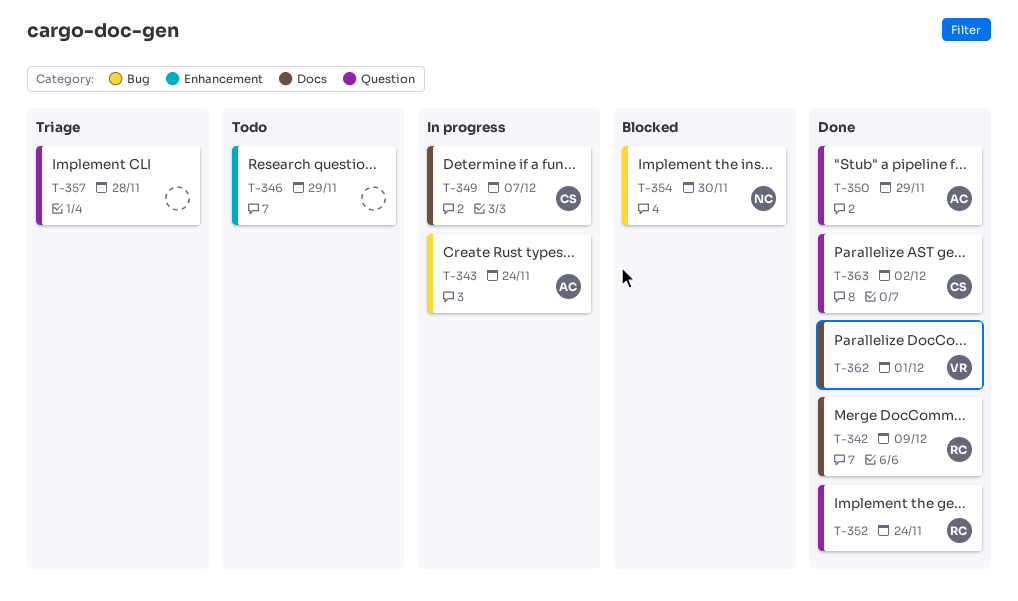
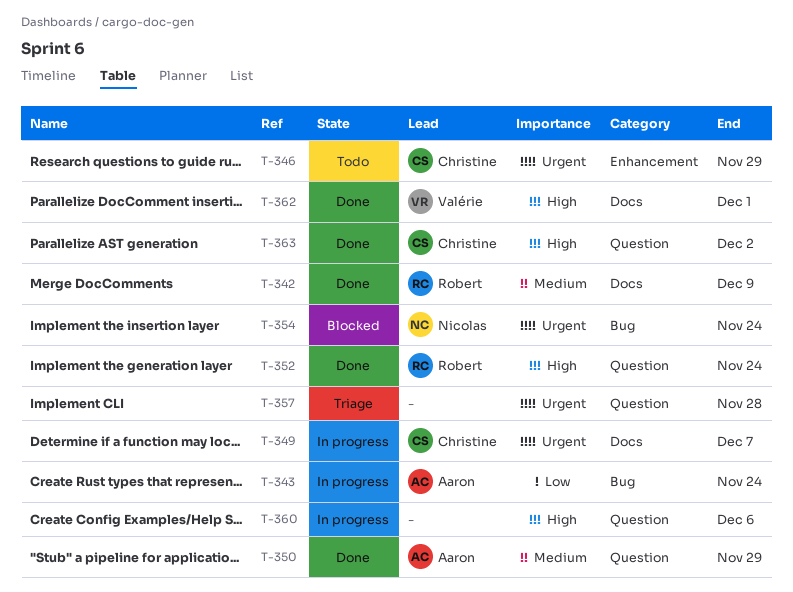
T-346, owner: none -> Christine
T-354, due: Nov 30 -> Nov 24
T-360: none -> present

